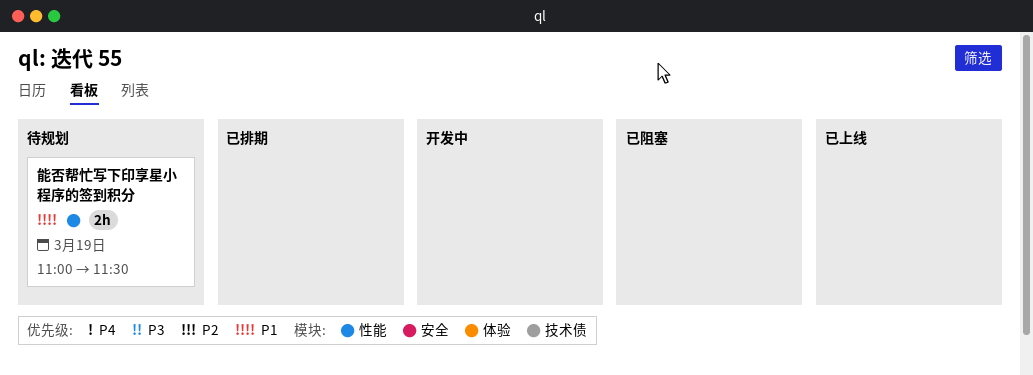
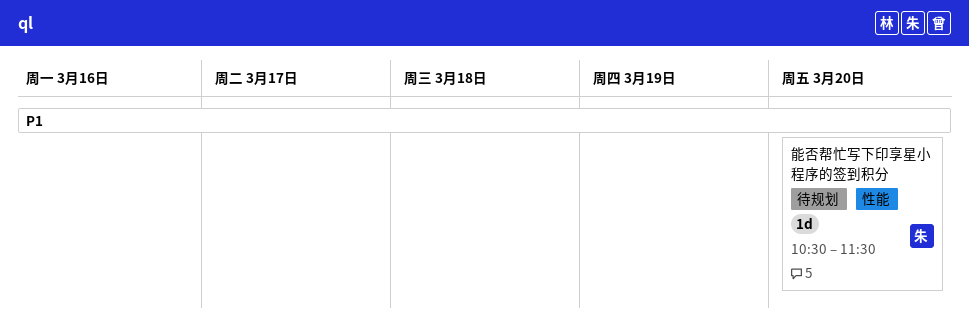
能否帮忙写下印享星小程序的签到积分, estimate: 2h -> 1d
能否帮忙写下印享星小程序的签到积分, day: Mar 19 -> Mar 20
能否帮忙写下印享星小程序的签到积分, begins: 11:00 -> 10:30

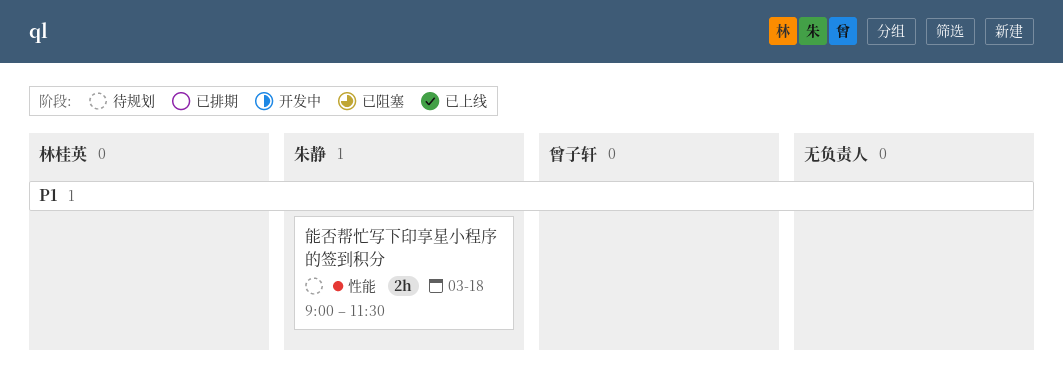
能否帮忙写下印享星小程序的签到积分, estimate: 1d -> 2h
能否帮忙写下印享星小程序的签到积分, day: Mar 20 -> Mar 18
能否帮忙写下印享星小程序的签到积分, begins: 10:30 -> 09:00

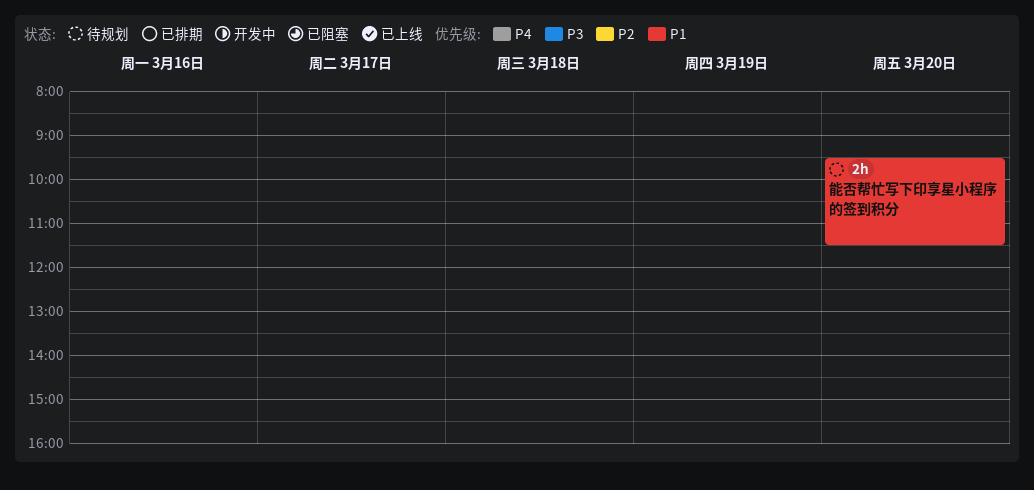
能否帮忙写下印享星小程序的签到积分, day: Mar 18 -> Mar 20
能否帮忙写下印享星小程序的签到积分, begins: 09:00 -> 09:30

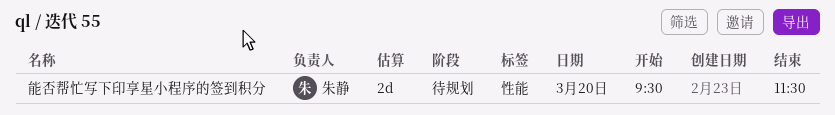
能否帮忙写下印享星小程序的签到积分, estimate: 2h -> 2d

